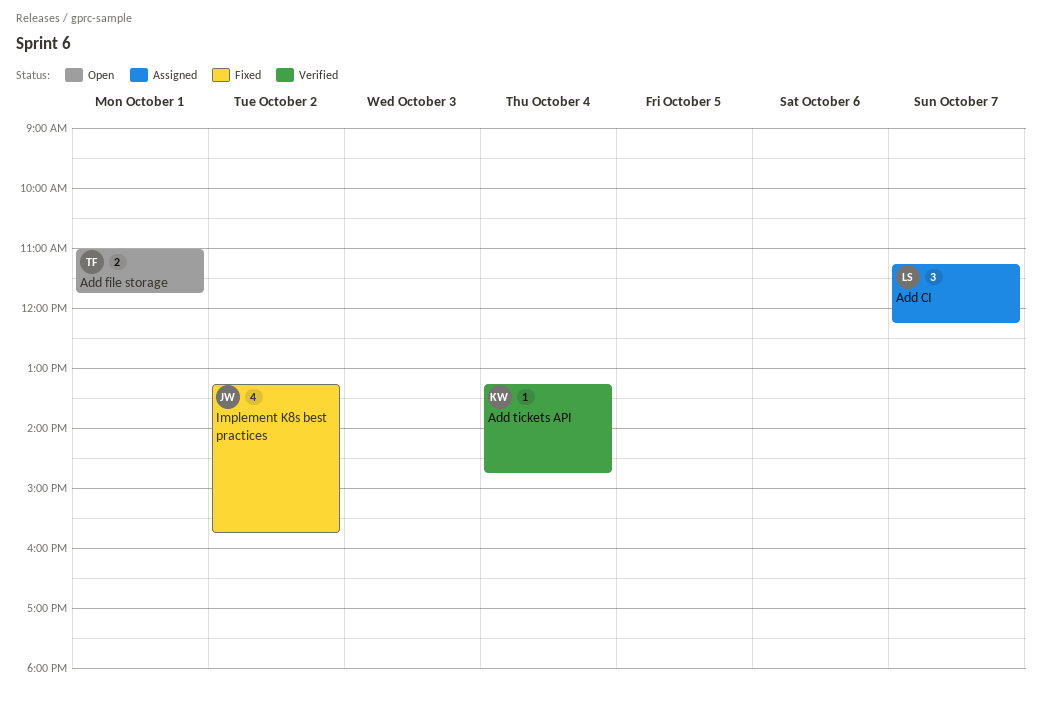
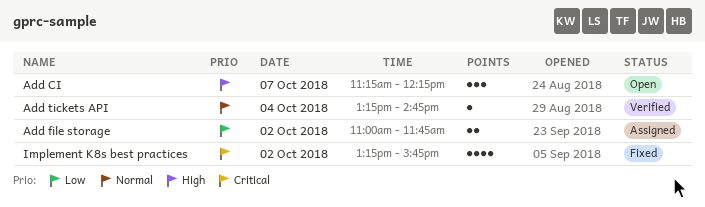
Add CI, status: Assigned -> Open
Add file storage, status: Open -> Assigned
Add file storage, day: Oct 1 -> Oct 2

